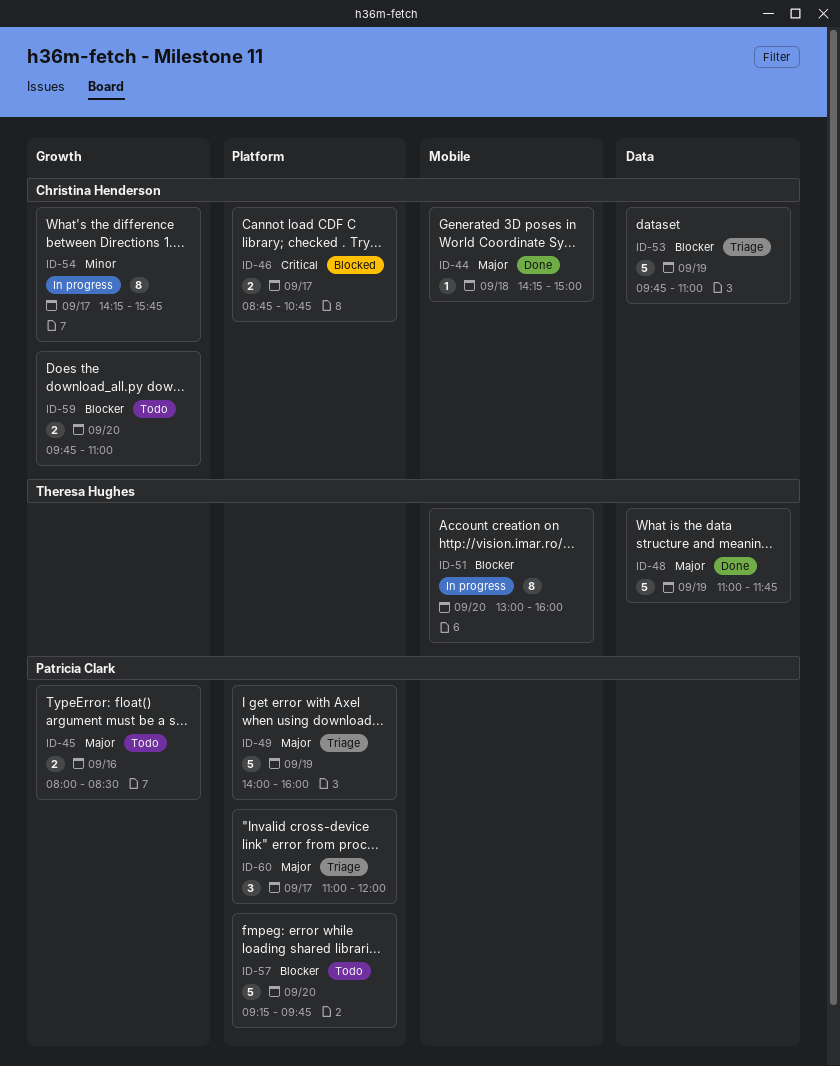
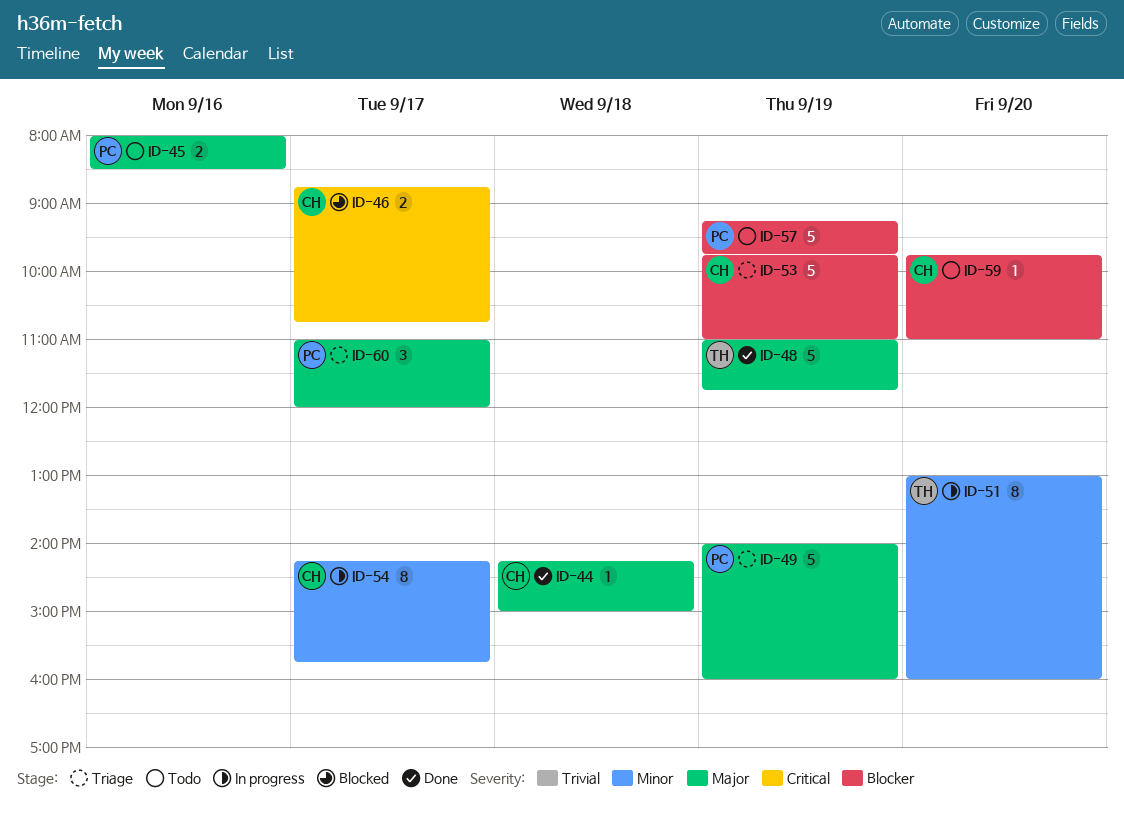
ID-51, priority: Blocker -> Minor
ID-57, day: Sep 20 -> Sep 19
ID-59, estimate: 2 -> 1

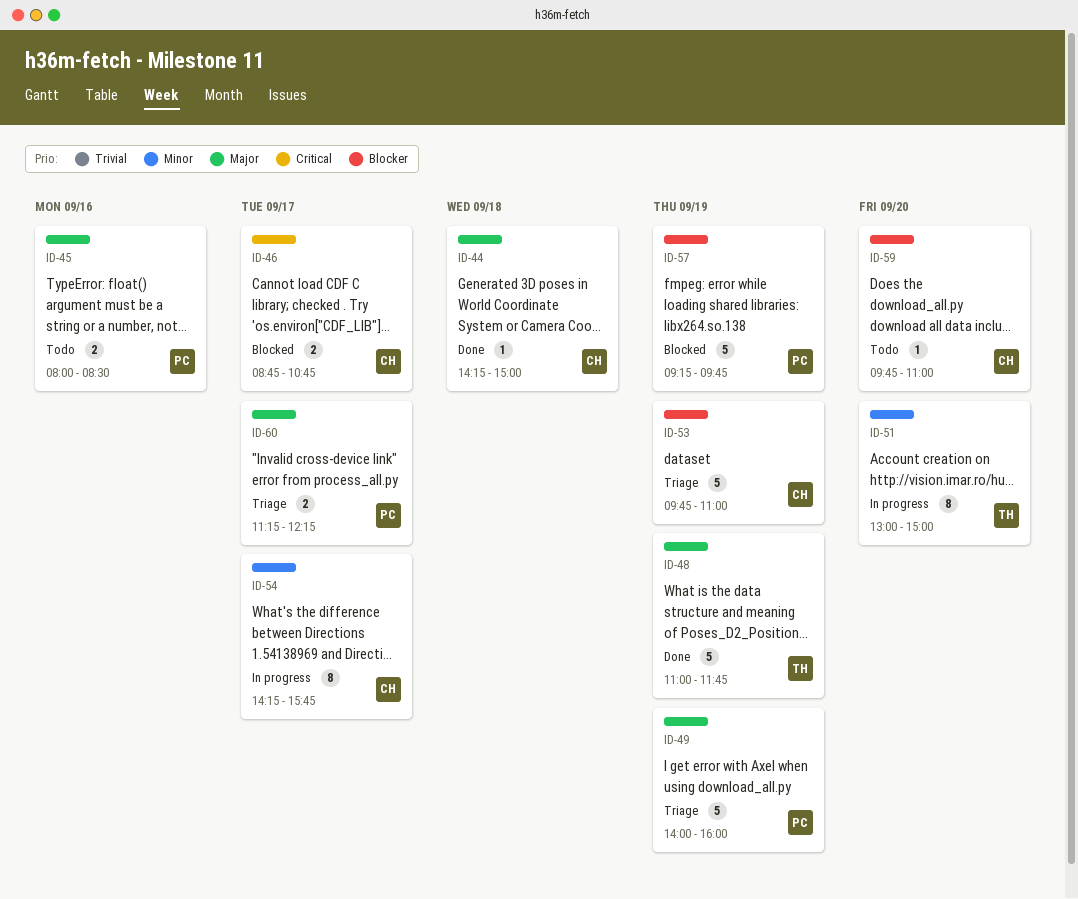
ID-51, ends: 16:00 -> 15:00
ID-57, status: Todo -> Blocked
ID-60, estimate: 3 -> 2
ID-60, begins: 11:00 -> 11:15
ID-60, ends: 12:00 -> 12:15

